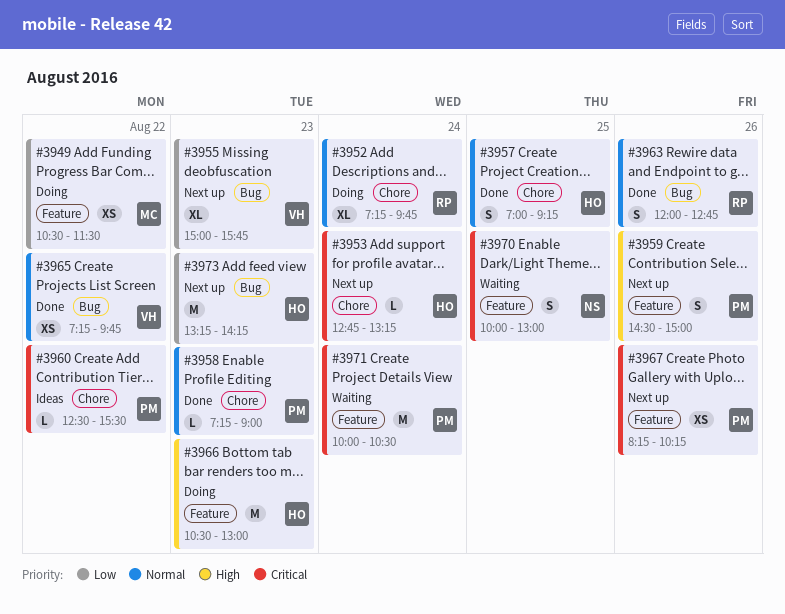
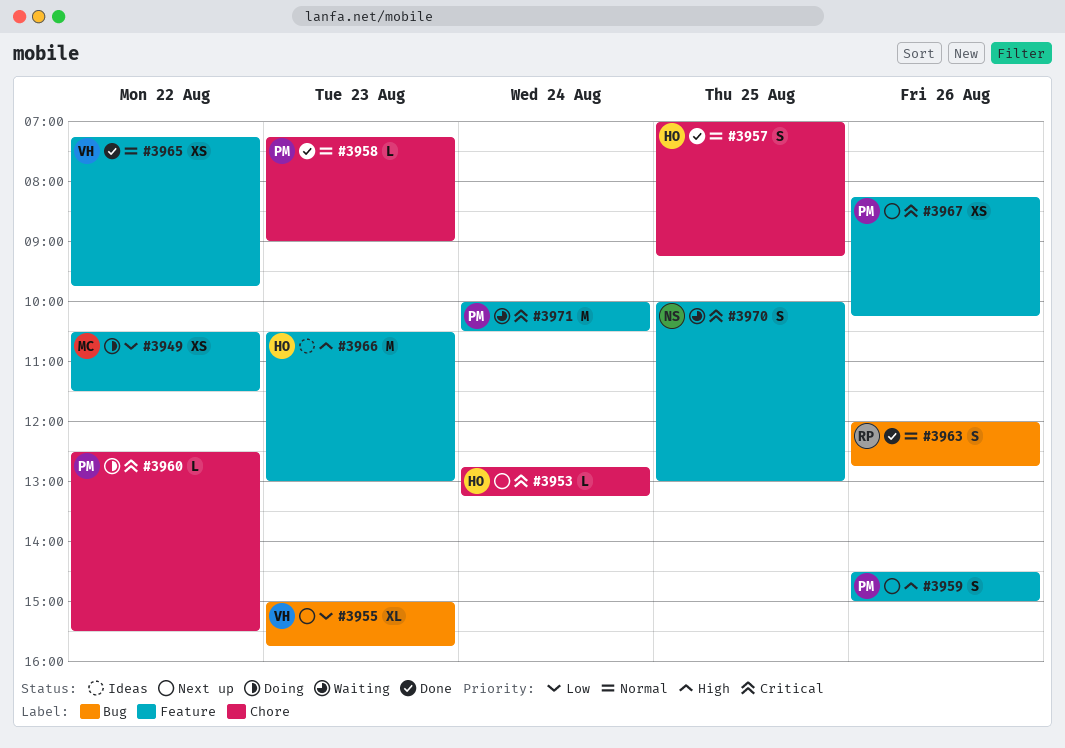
#3952: present -> none
#3960, status: Ideas -> Doing
#3965, label: Bug -> Feature
#3966, status: Doing -> Ideas
#3973: present -> none

